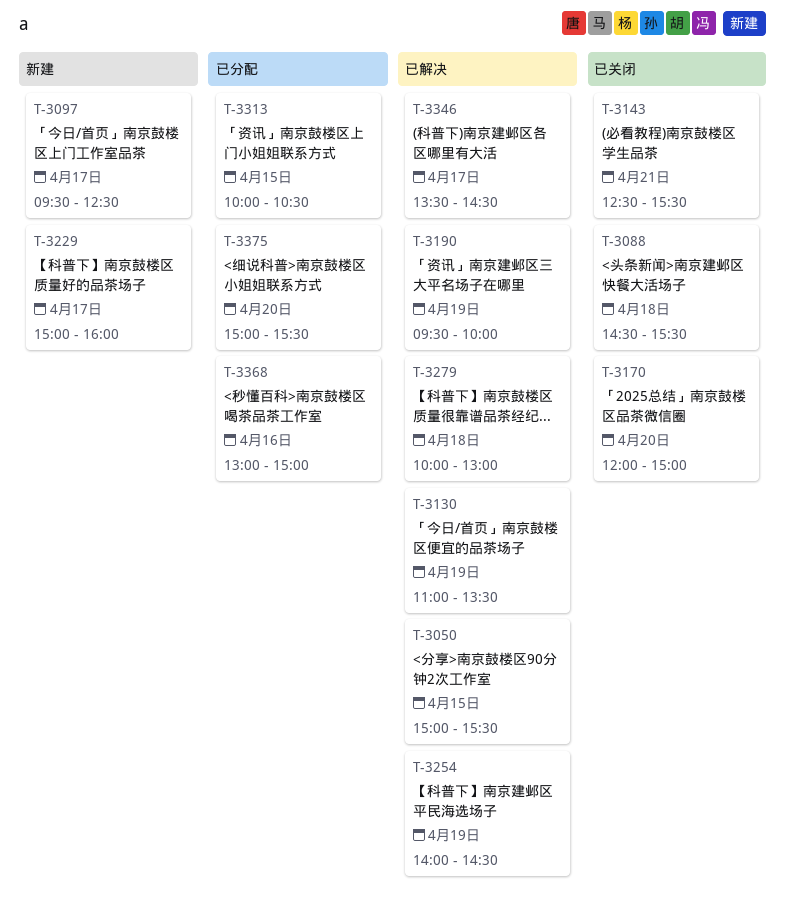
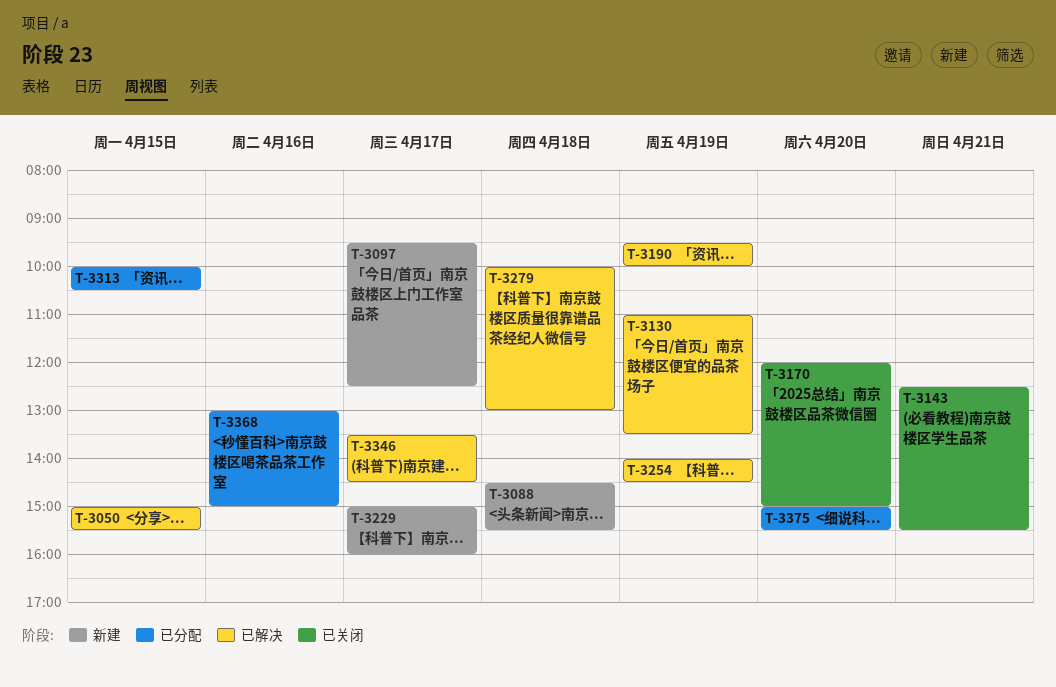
T-3088, status: 已关闭 -> 新建

